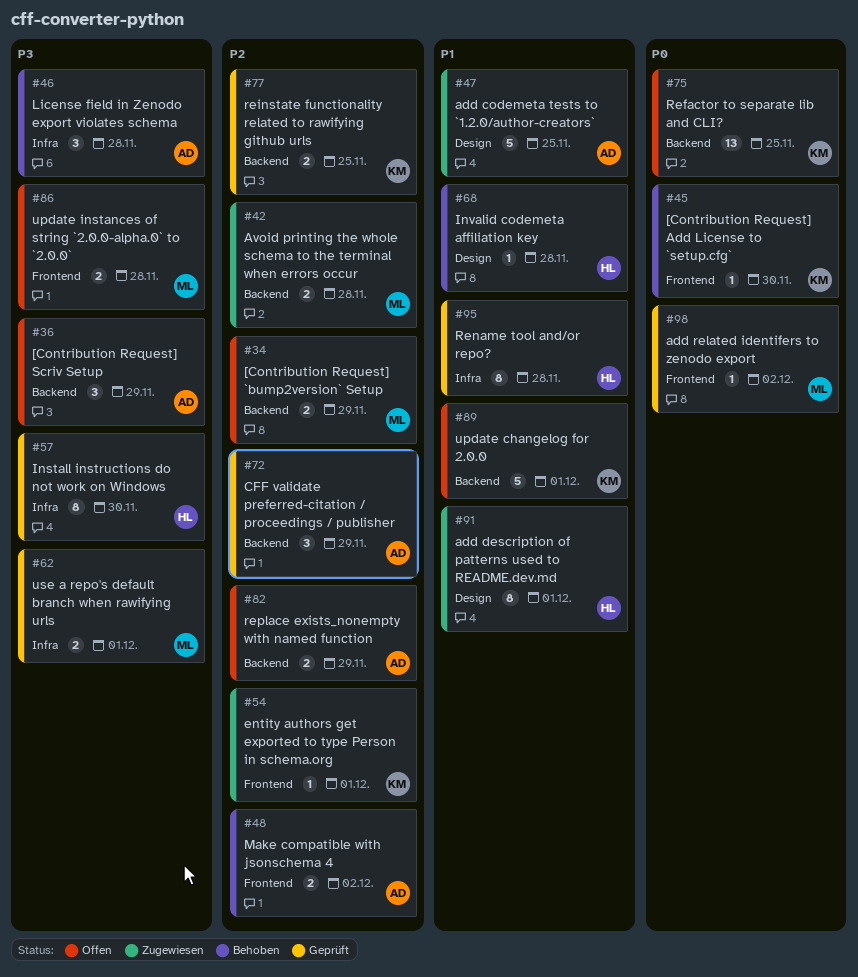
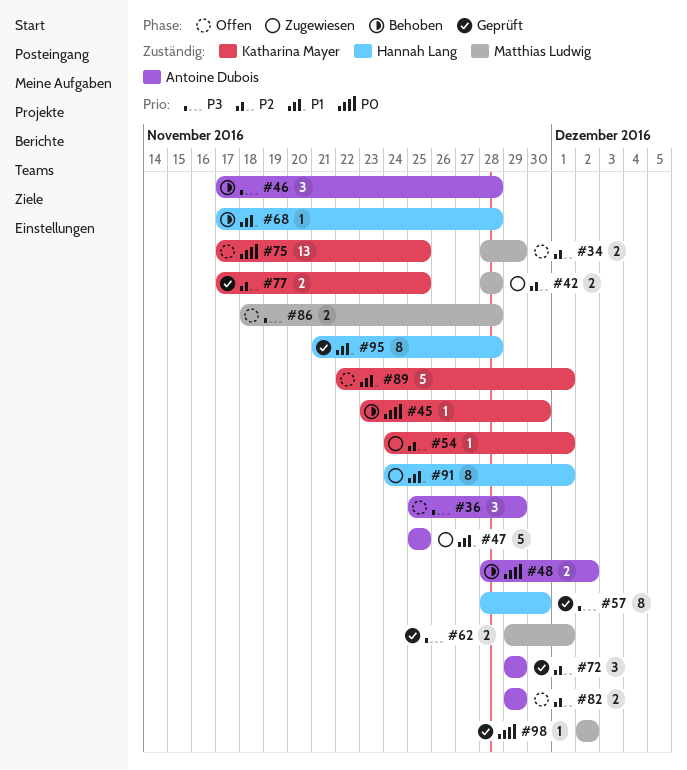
#48, priority: P2 -> P0

